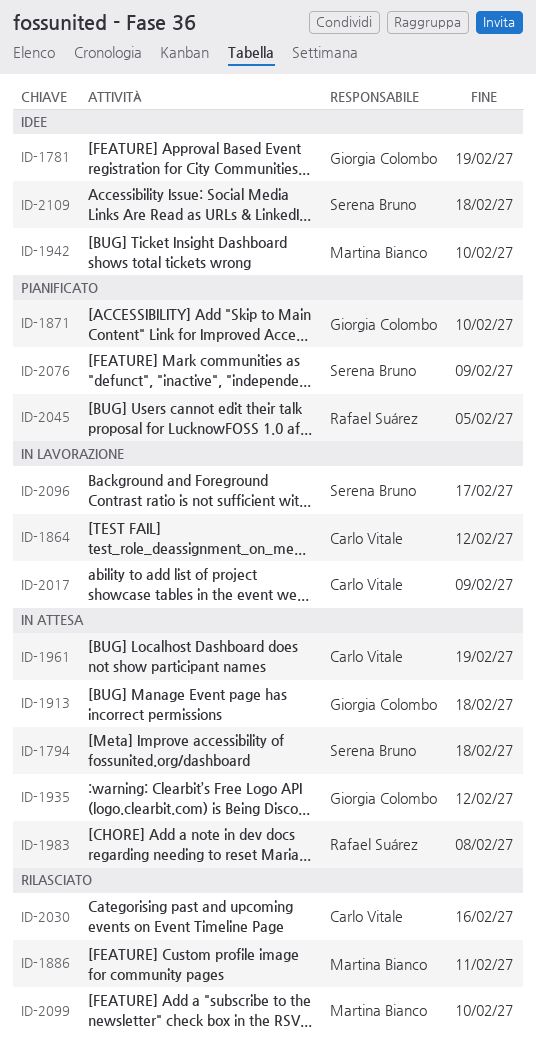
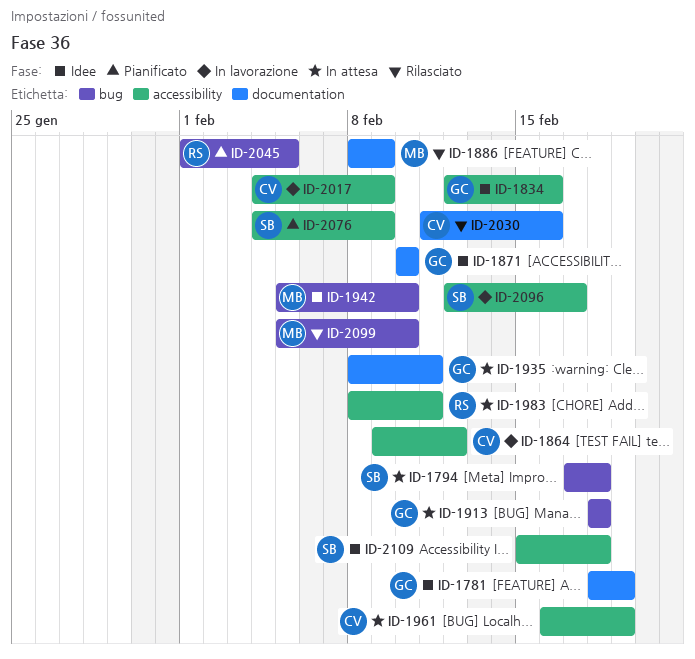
ID-1834: none -> present
ID-1871, status: Pianificato -> Idee
ID-1886, due: Feb 11 -> Feb 9
ID-1935, due: Feb 12 -> Feb 11
ID-1983, due: Feb 8 -> Feb 11

